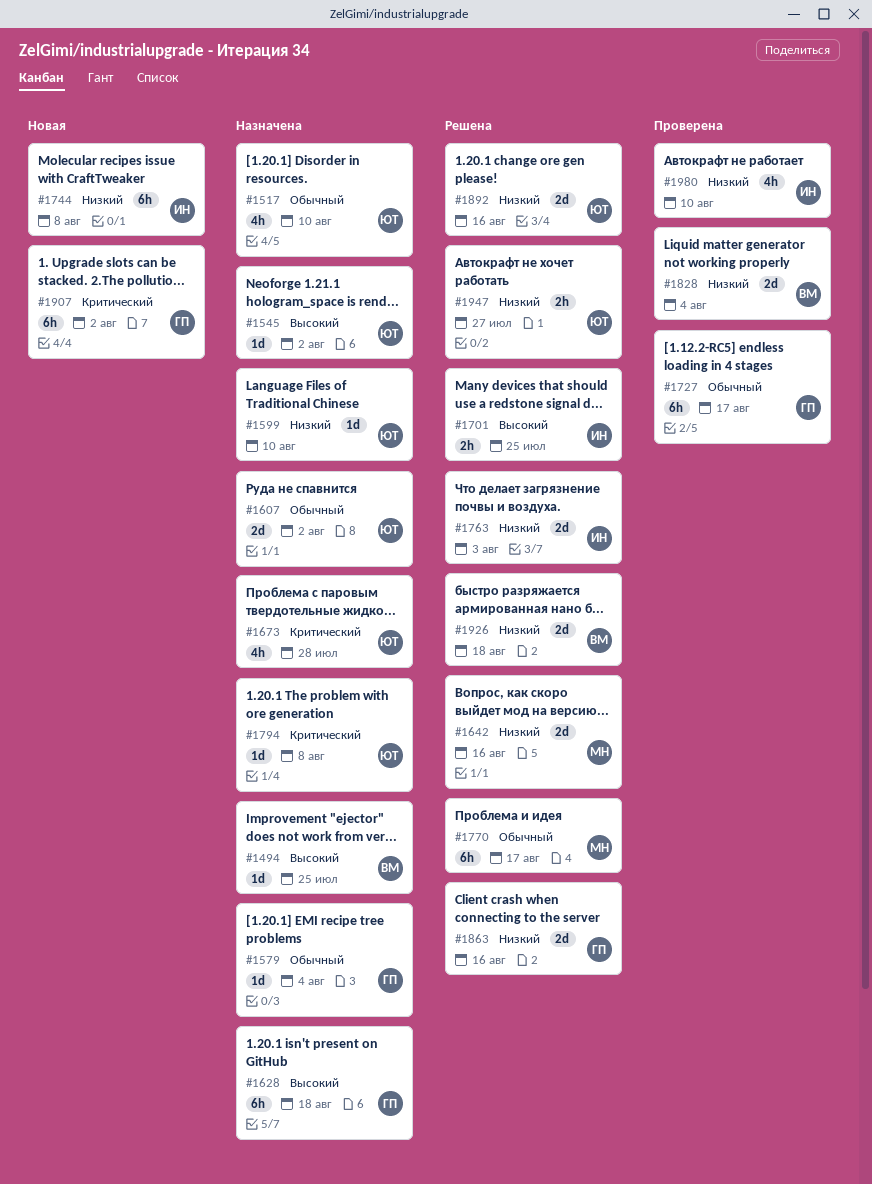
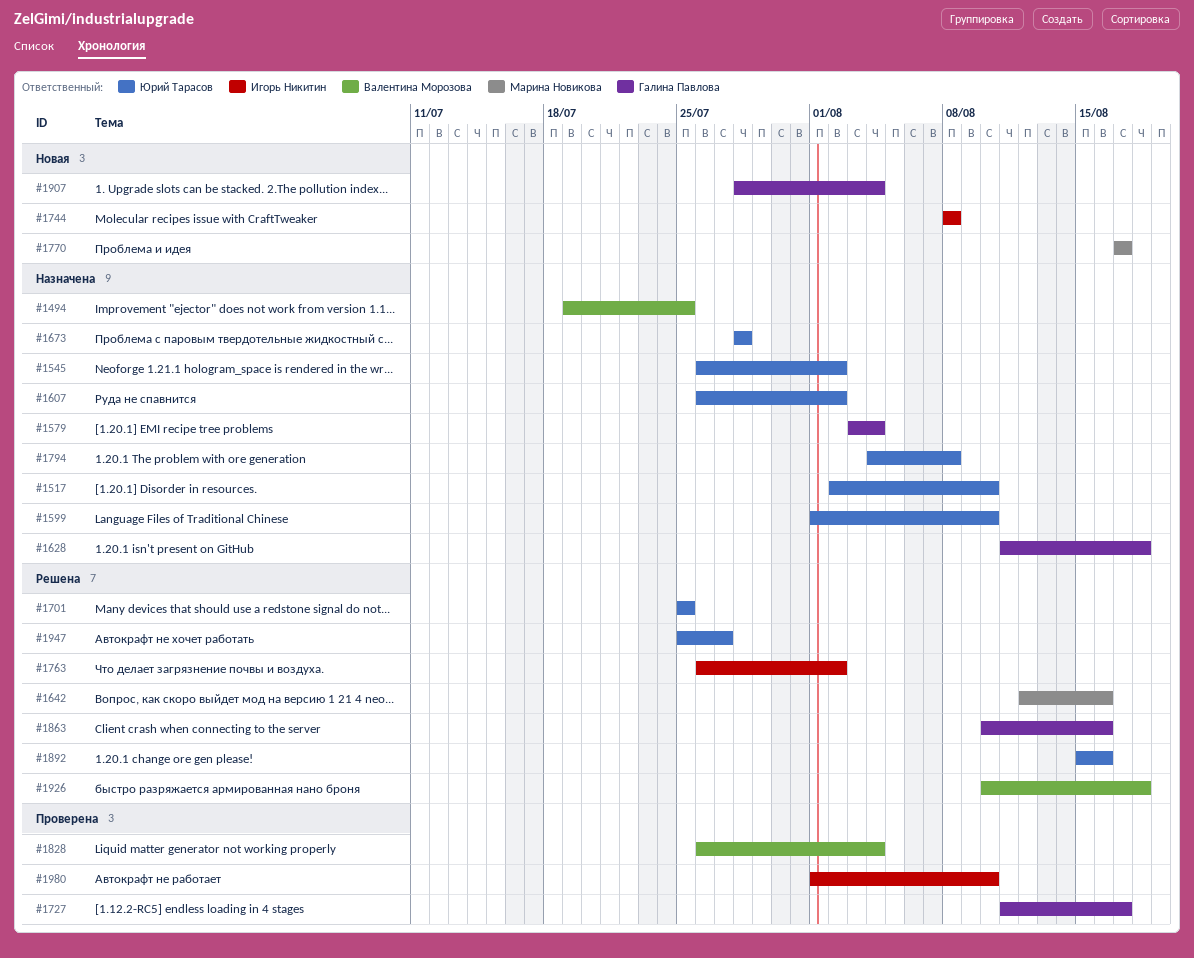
#1701, owner: Игорь Никитин -> Юрий Тарасов
#1763, due: Aug 3 -> Aug 2
#1770, status: Решена -> Новая
#1907, due: Aug 2 -> Aug 4

